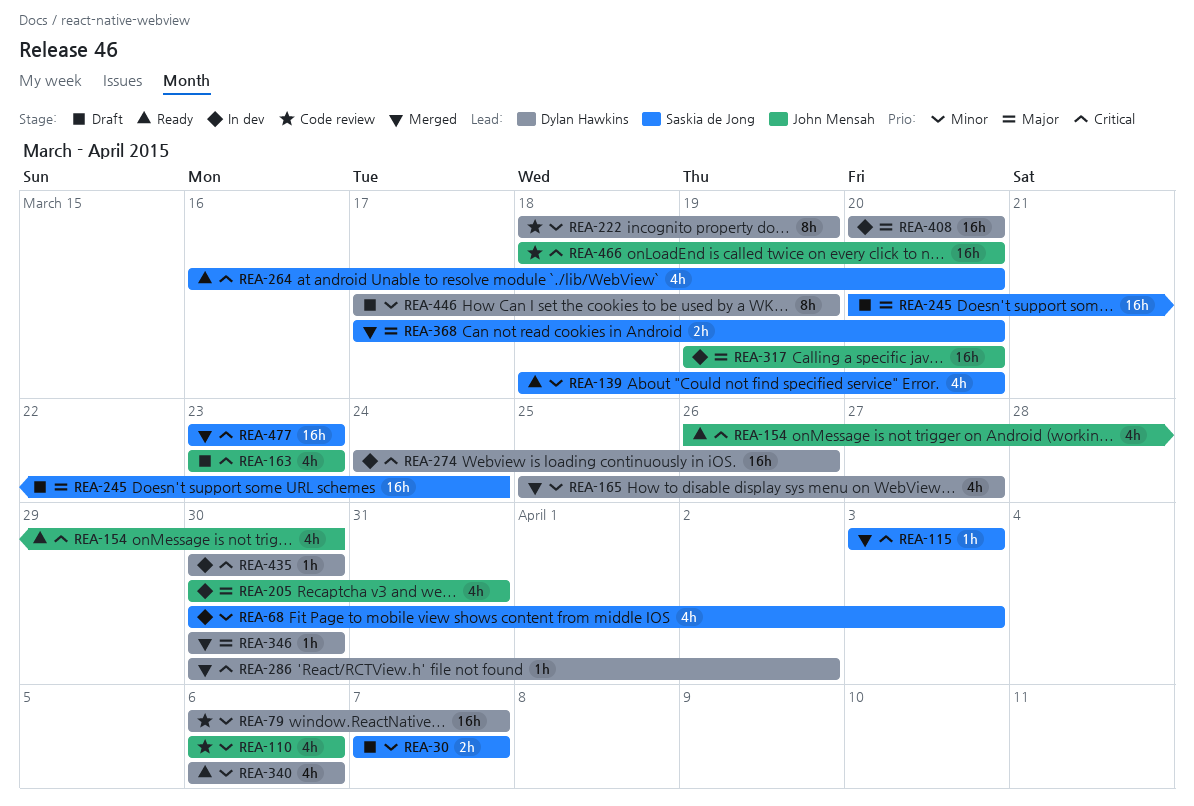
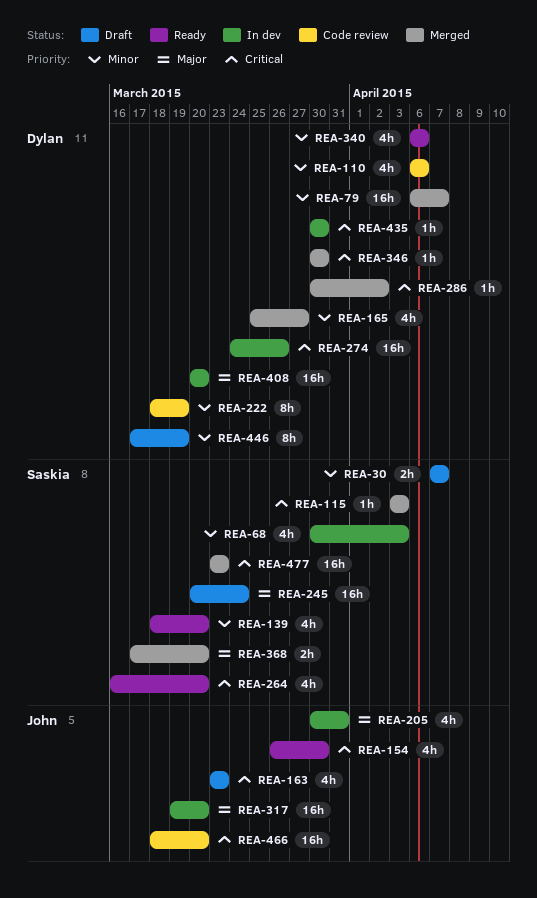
REA-79, status: Code review -> Merged
REA-110, owner: John Mensah -> Dylan Hawkins
REA-346, priority: Major -> Critical

